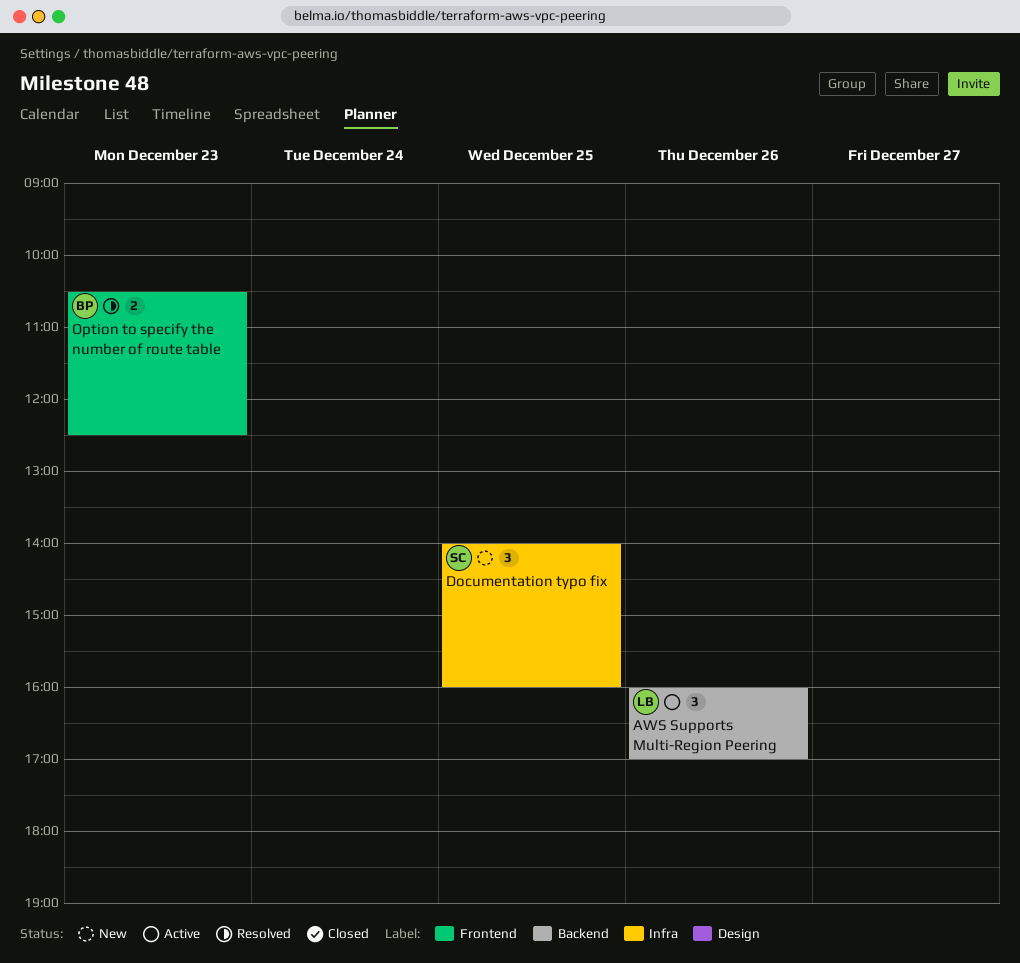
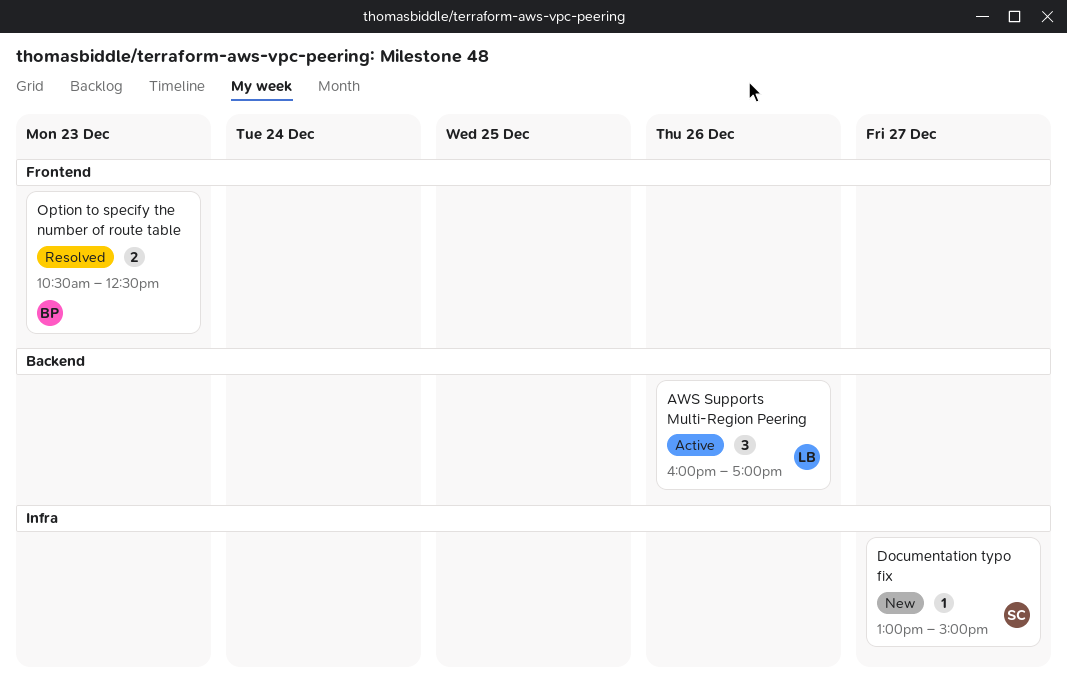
Documentation typo fix, estimate: 3 -> 1
Documentation typo fix, day: Dec 25 -> Dec 27
Documentation typo fix, begins: 14:00 -> 13:00
Documentation typo fix, ends: 16:00 -> 15:00

